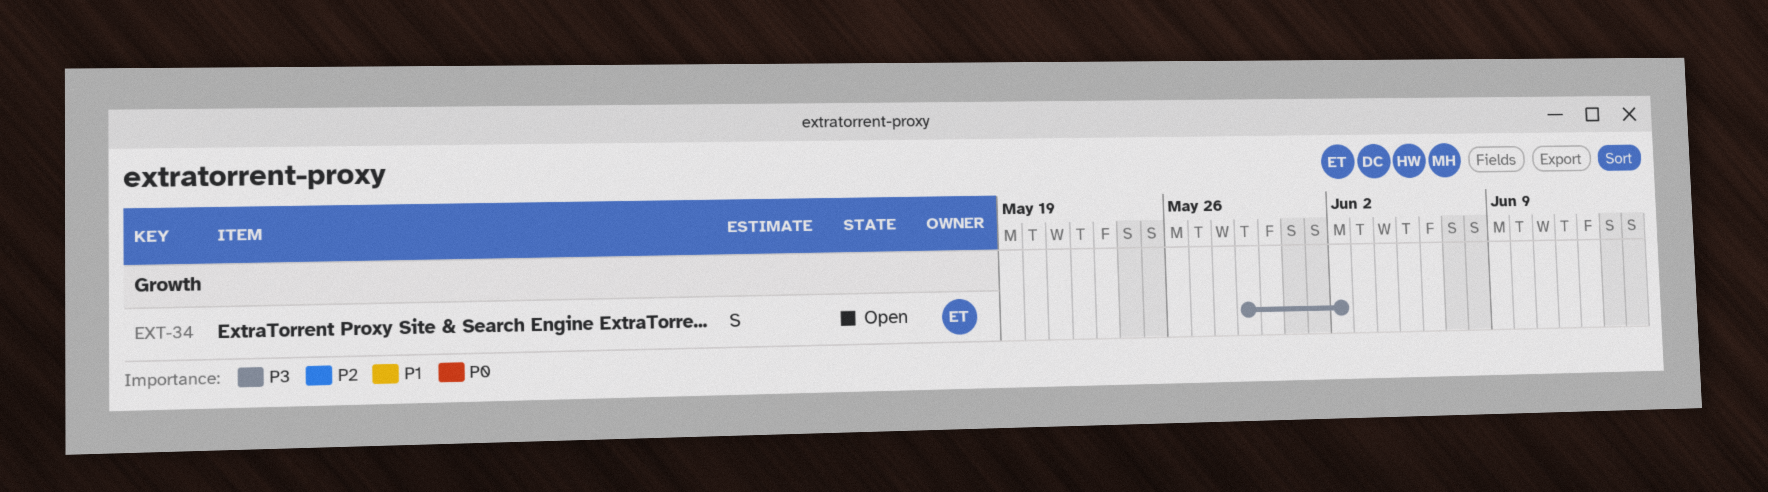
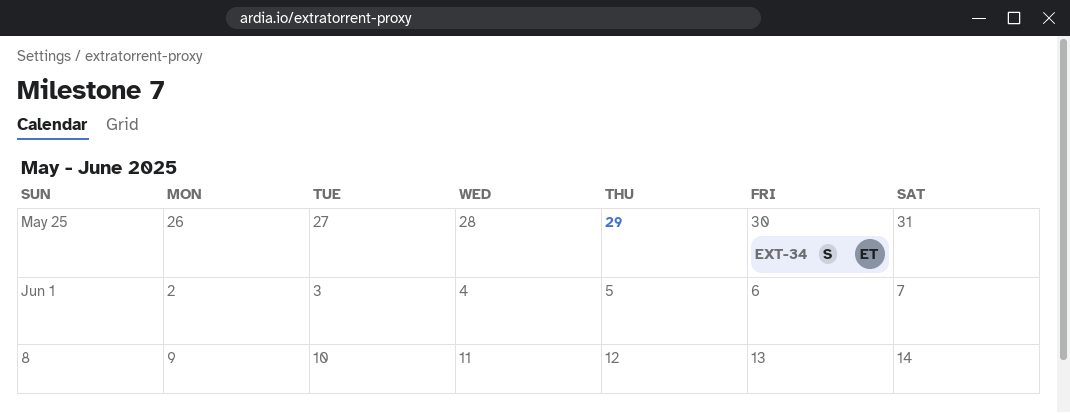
EXT-34, due: Jun 2 -> May 30

